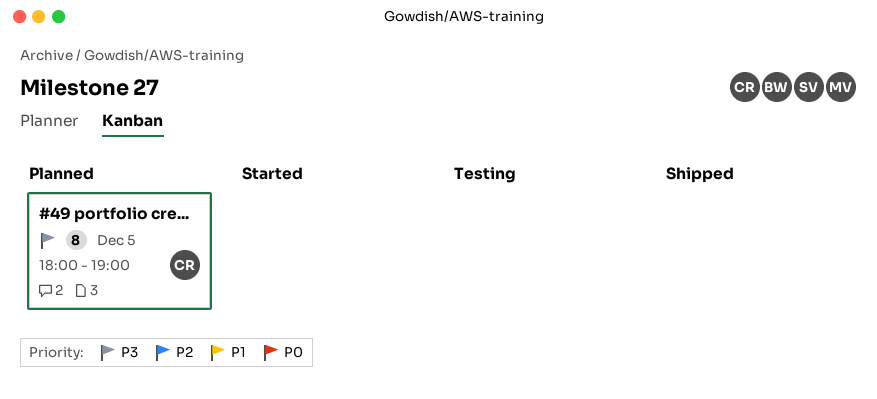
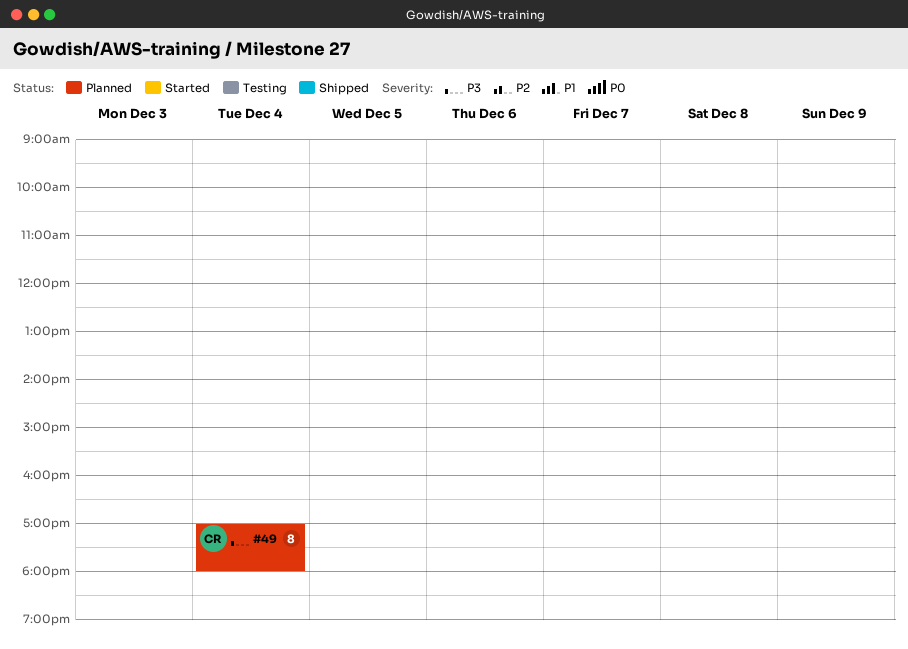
#49, day: Dec 5 -> Dec 4
#49, begins: 18:00 -> 17:00
#49, ends: 19:00 -> 18:00

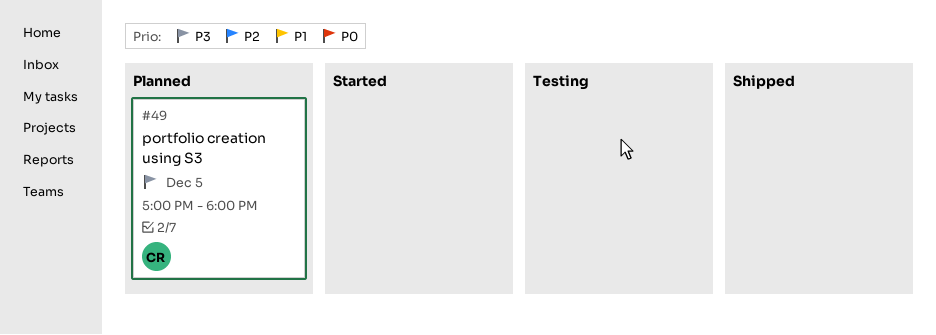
#49, day: Dec 4 -> Dec 5

